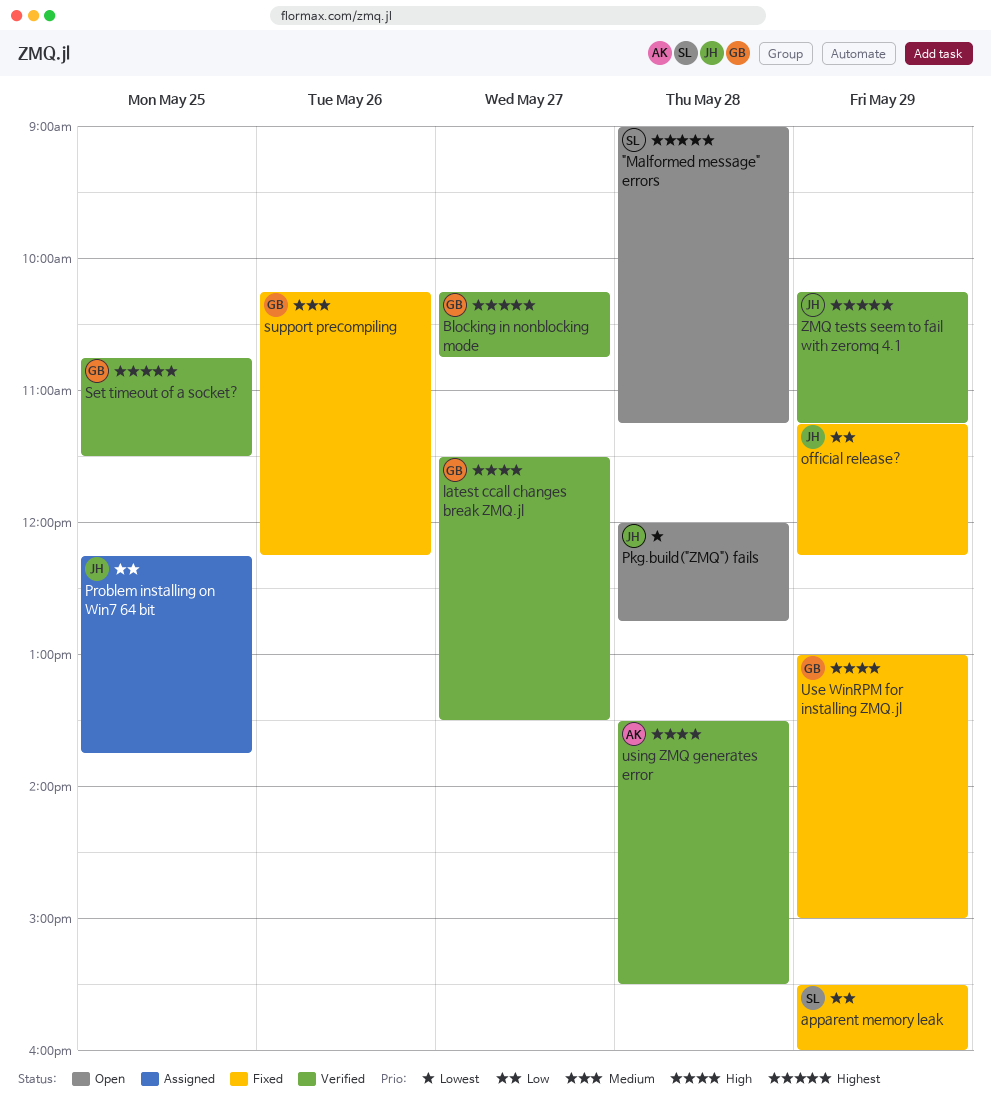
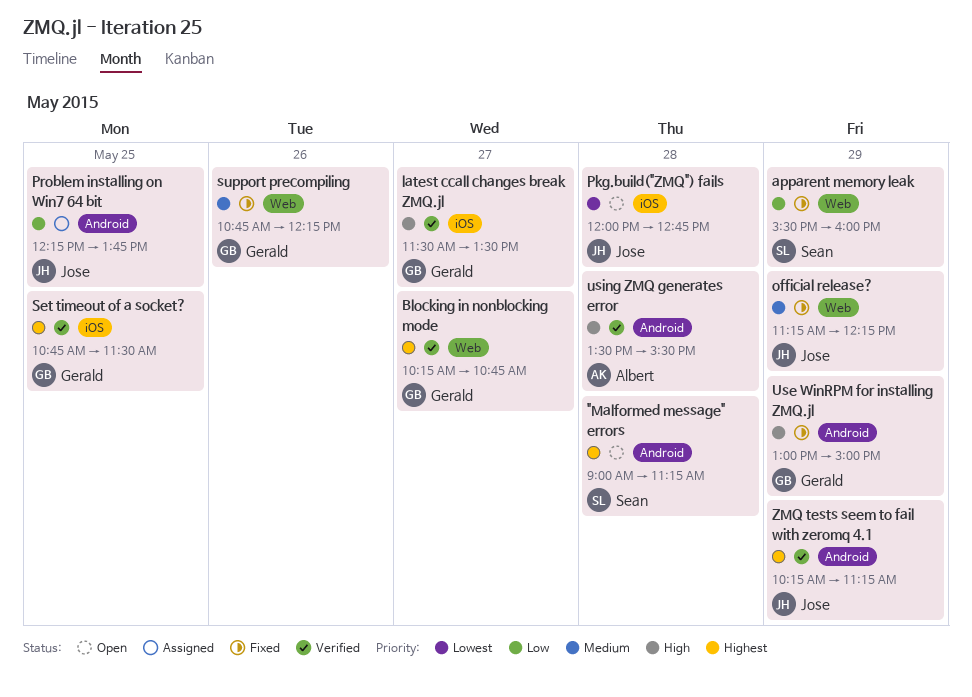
official release?, priority: Low -> Medium
support precompiling, begins: 10:15 -> 10:45

